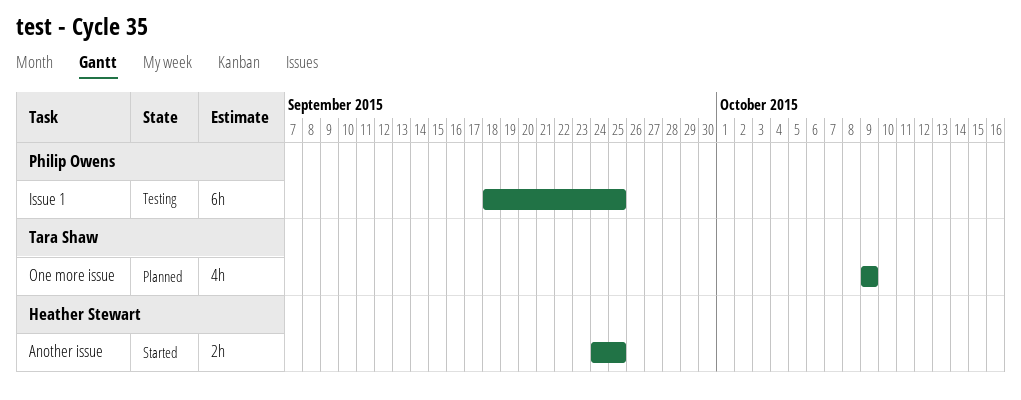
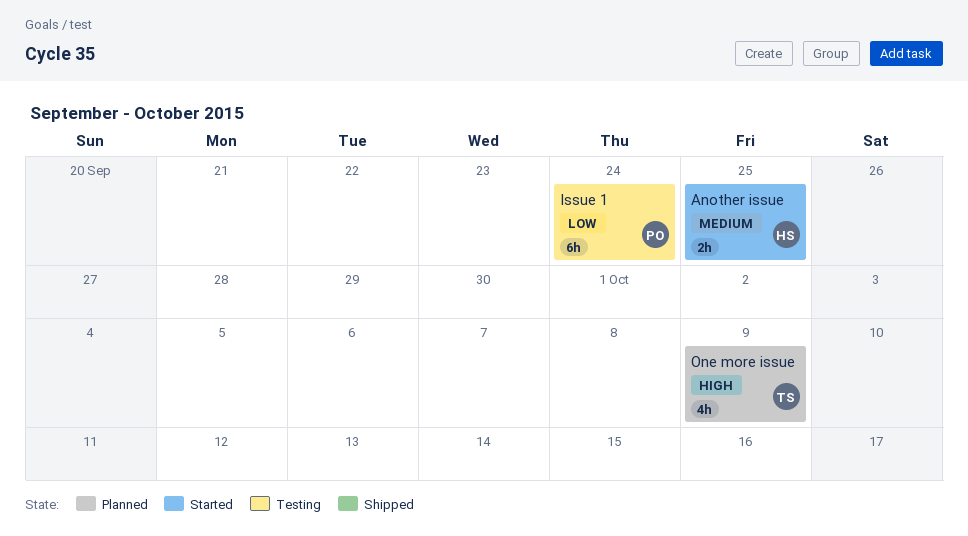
Issue 1, due: Sep 25 -> Sep 24

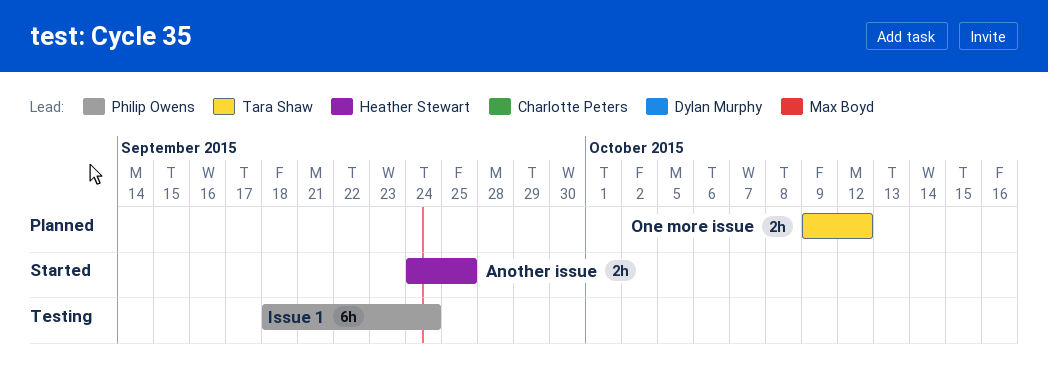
One more issue, estimate: 4h -> 2h
One more issue, due: Oct 9 -> Oct 12

